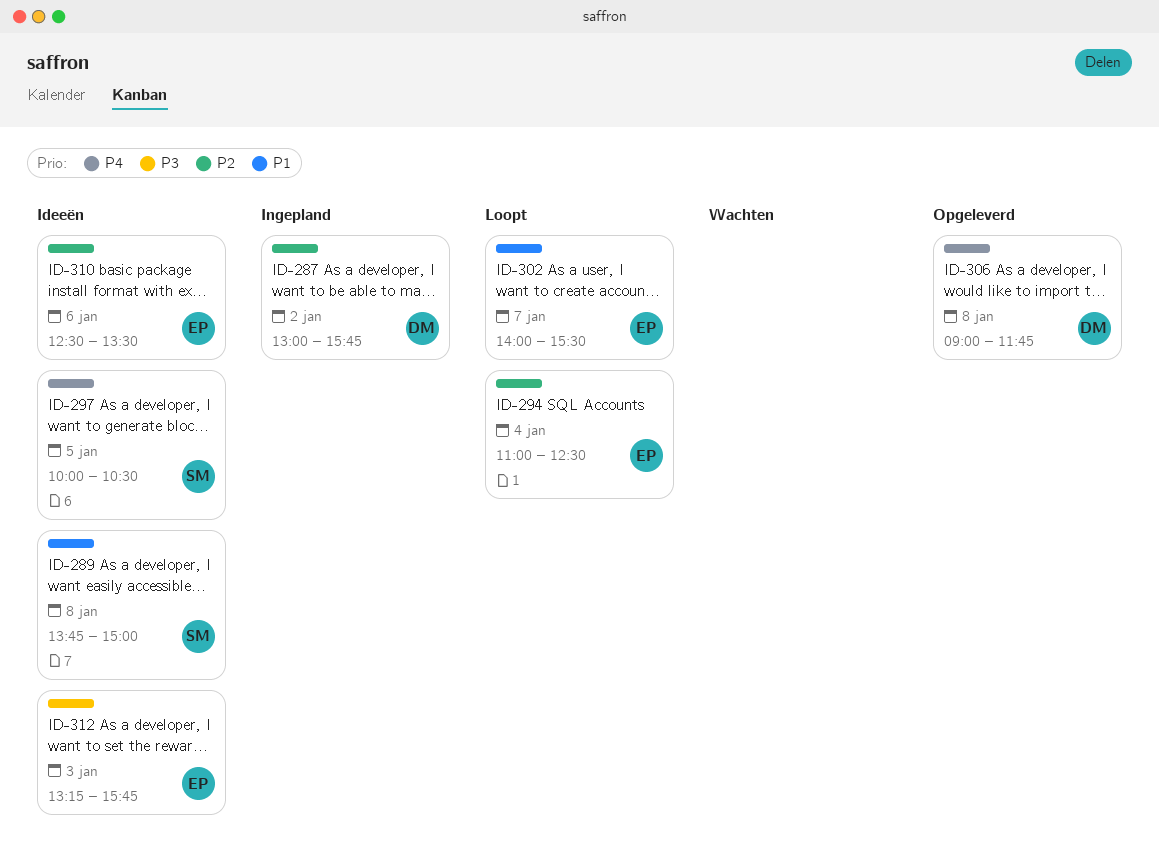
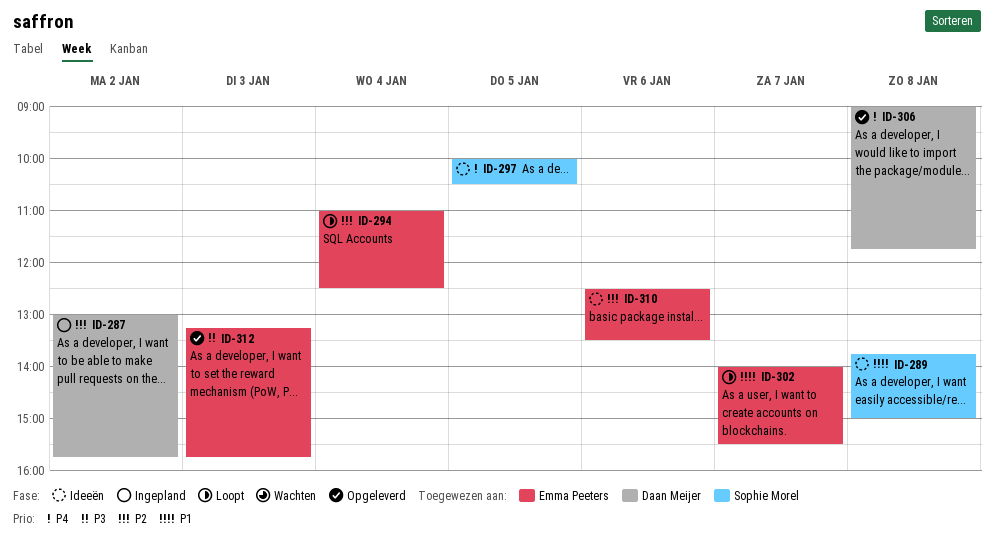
ID-312, status: Ideeën -> Opgeleverd

